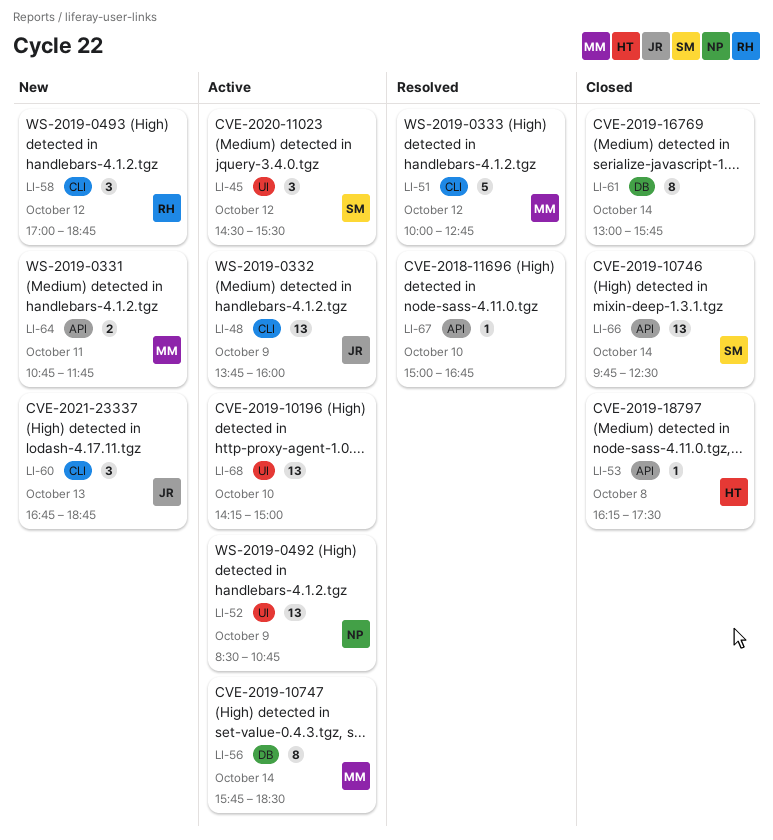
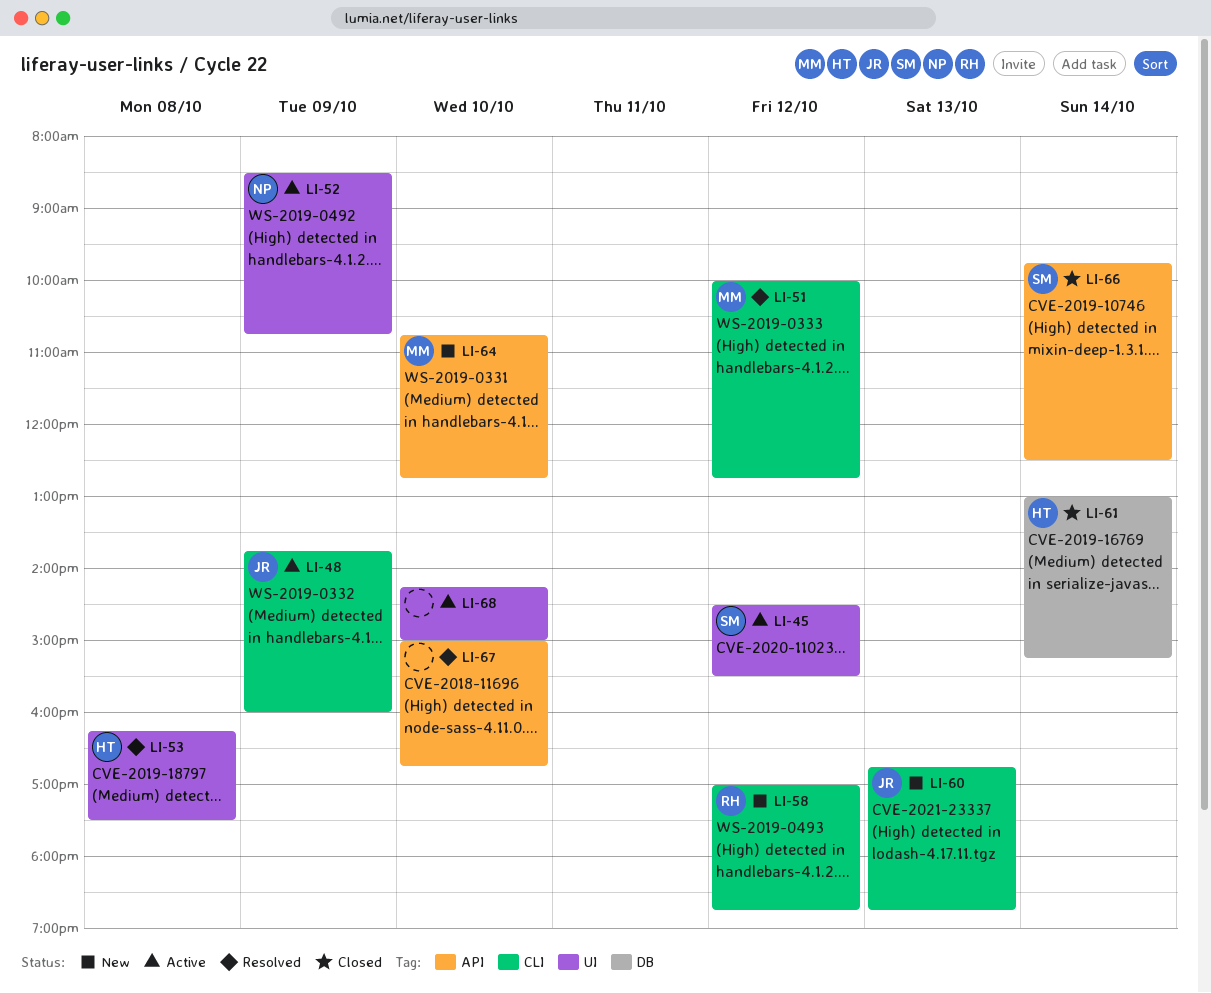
LI-53, status: Closed -> Resolved
LI-53, label: API -> UI
LI-56: present -> none
LI-61, owner: none -> HT
LI-61, ends: 15:45 -> 15:15
LI-64, day: Oct 11 -> Oct 10
LI-64, ends: 11:45 -> 12:45

